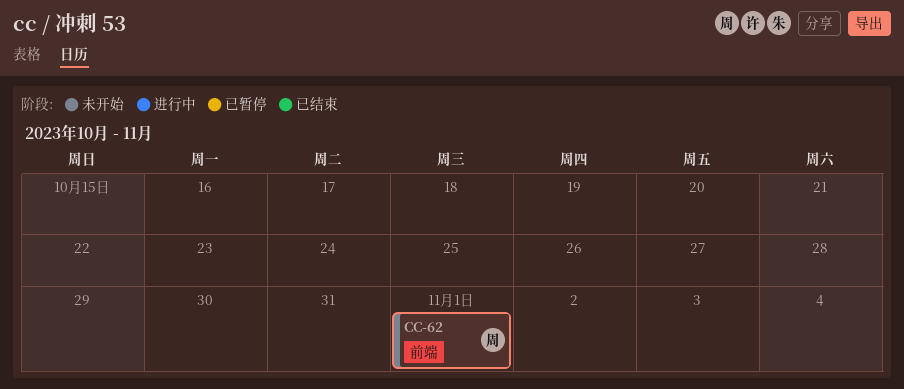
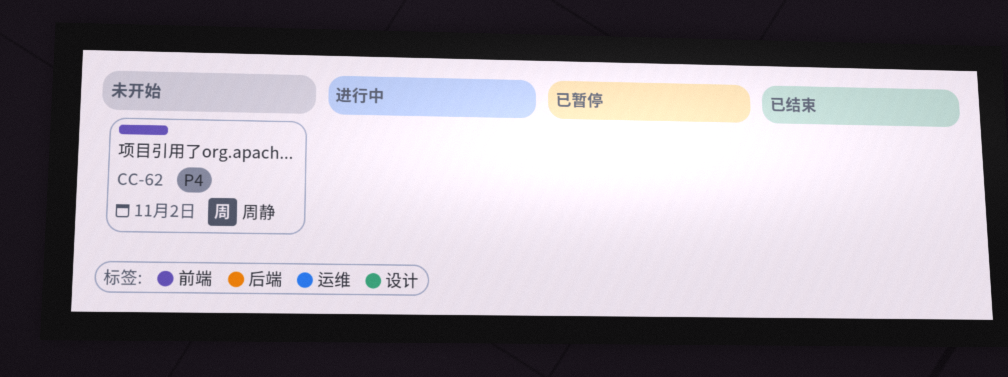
CC-62, due: Nov 1 -> Nov 2

